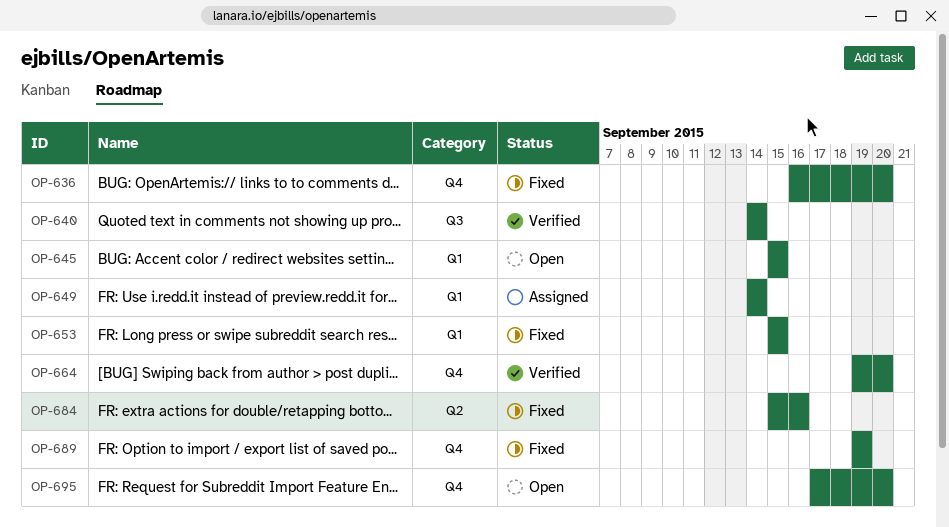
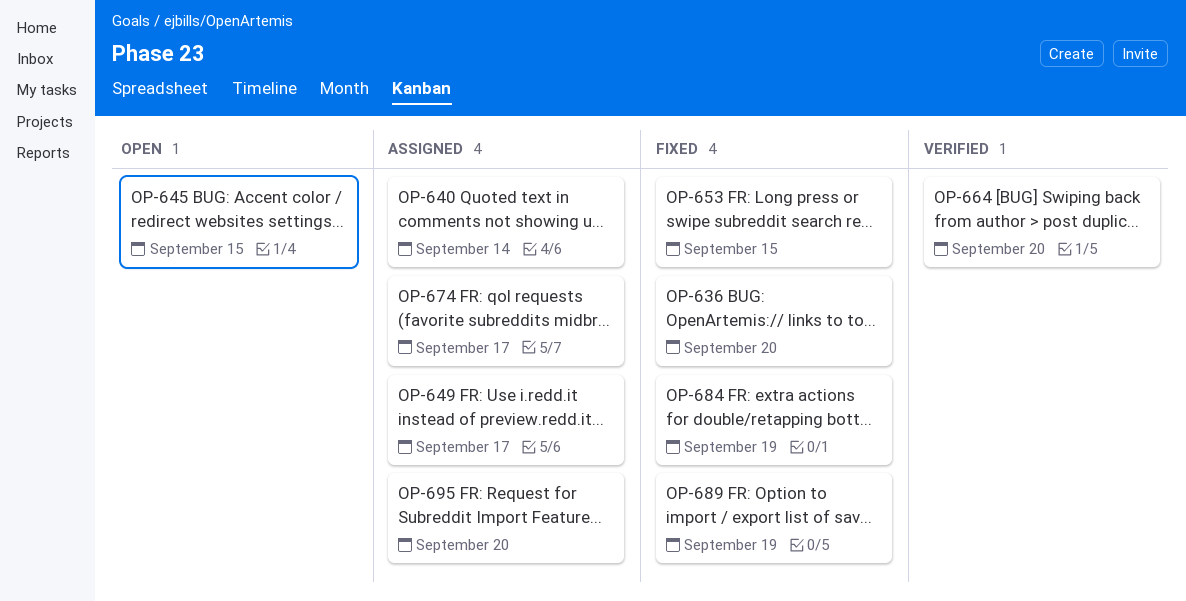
OP-640, status: Verified -> Assigned
OP-649, due: Sep 14 -> Sep 17
OP-674: none -> present
OP-684, due: Sep 16 -> Sep 19
OP-695, status: Open -> Assigned

